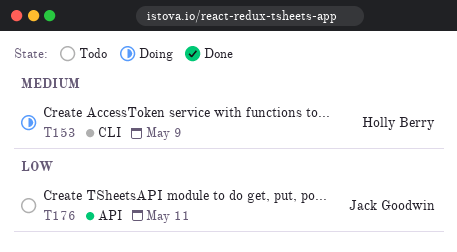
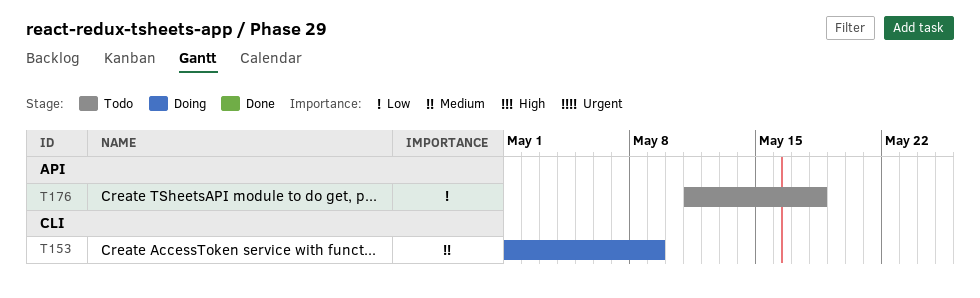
T176, due: May 11 -> May 18

